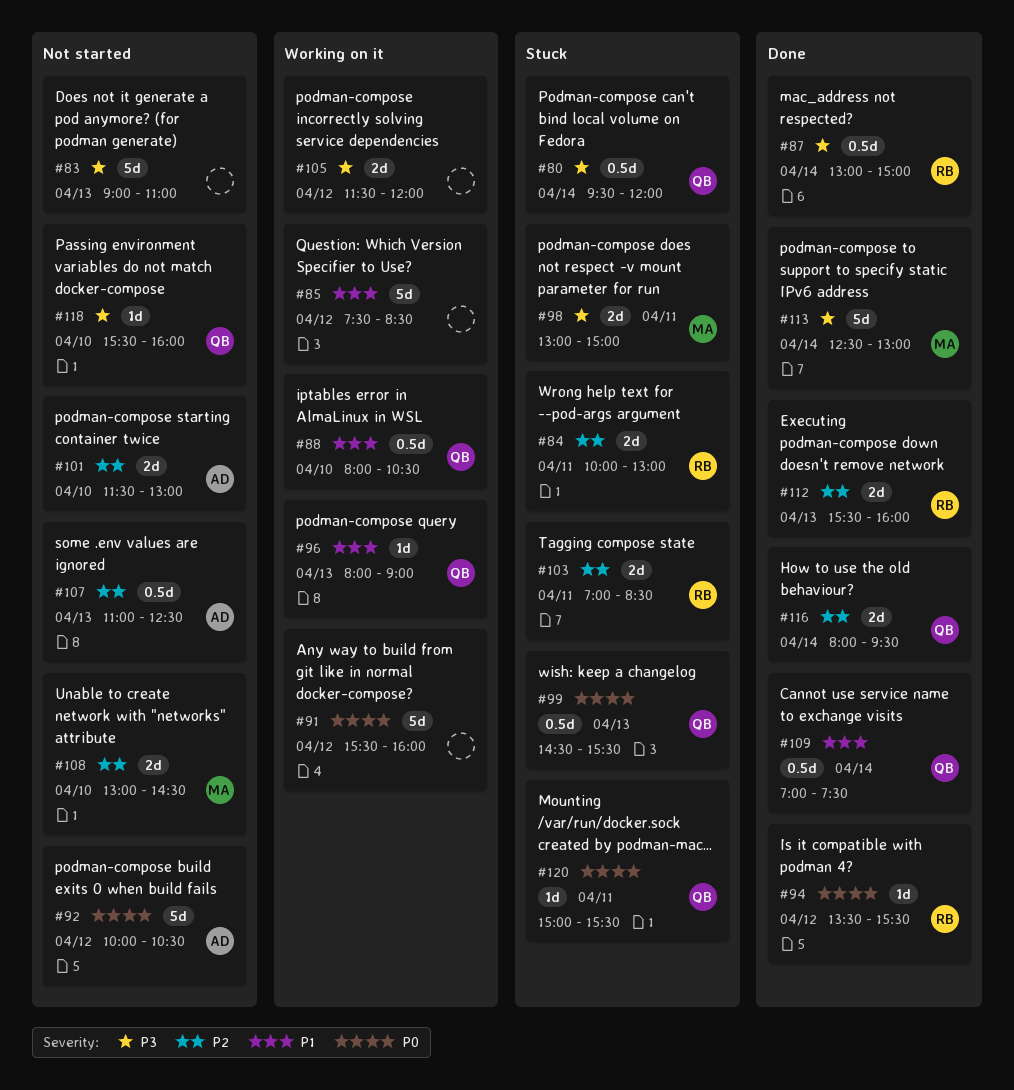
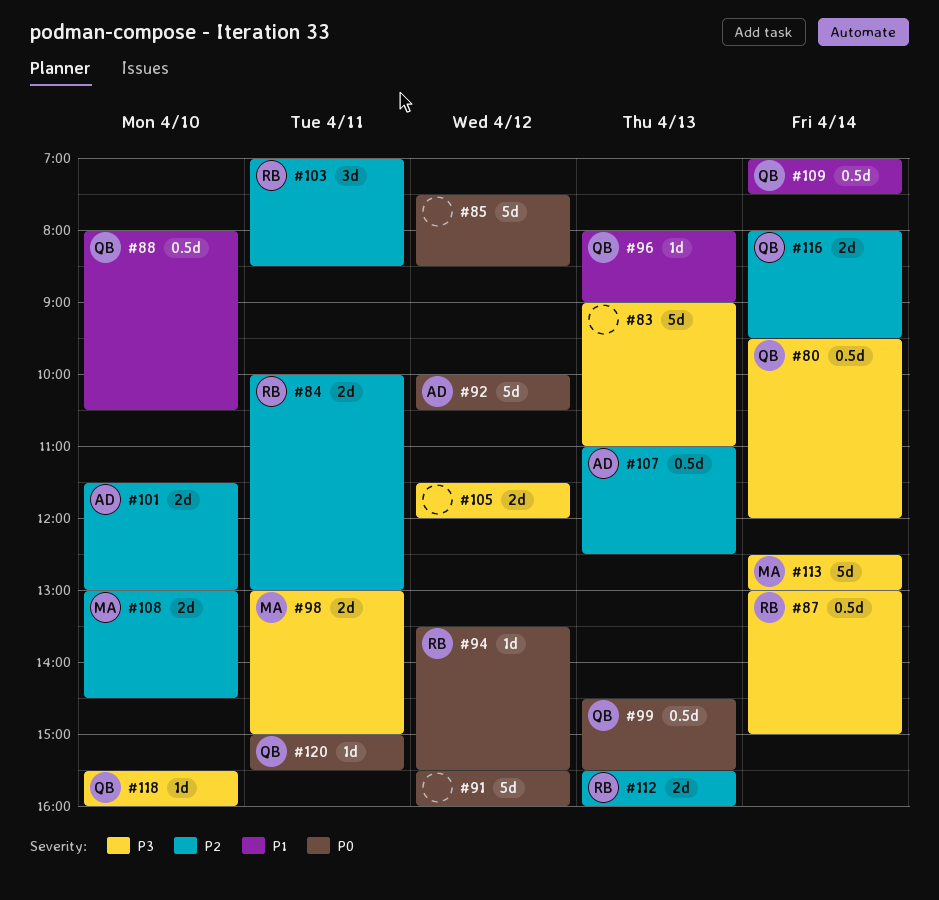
#85, priority: P1 -> P0
#103, estimate: 2d -> 3d

